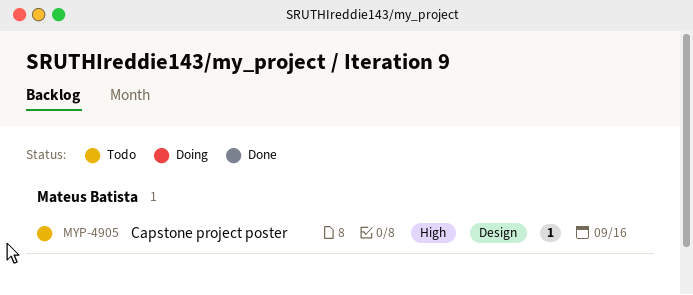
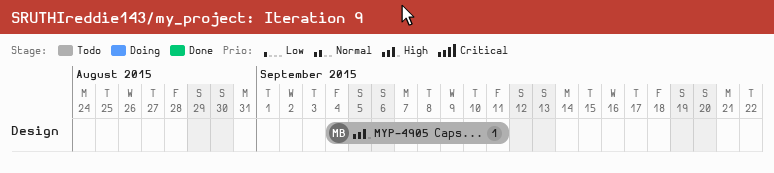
MYP-4905, due: Sep 16 -> Sep 11

